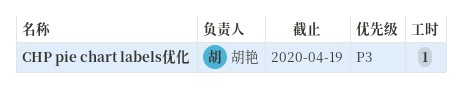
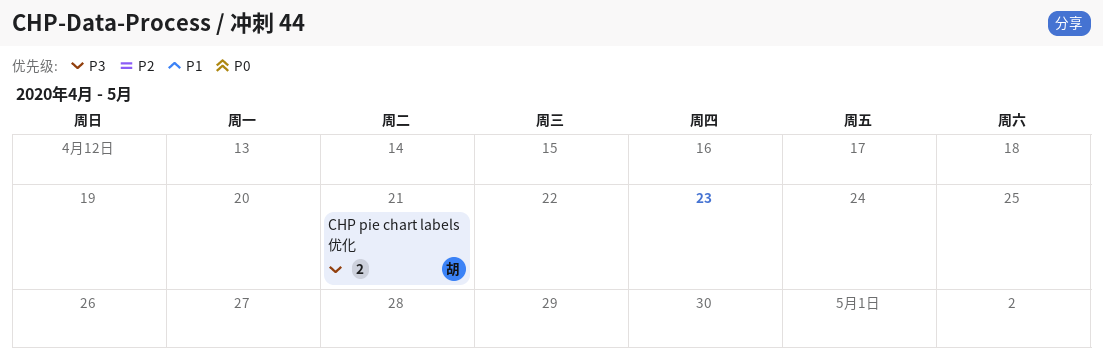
CHP pie chart labels优化, estimate: 1 -> 2
CHP pie chart labels优化, due: Apr 19 -> Apr 21

